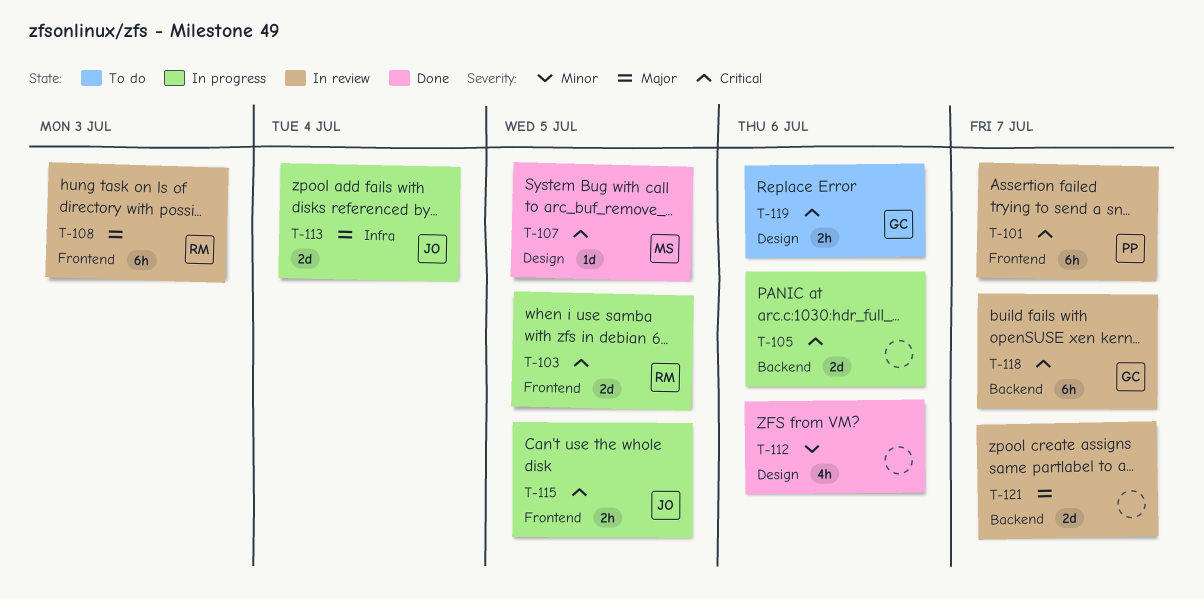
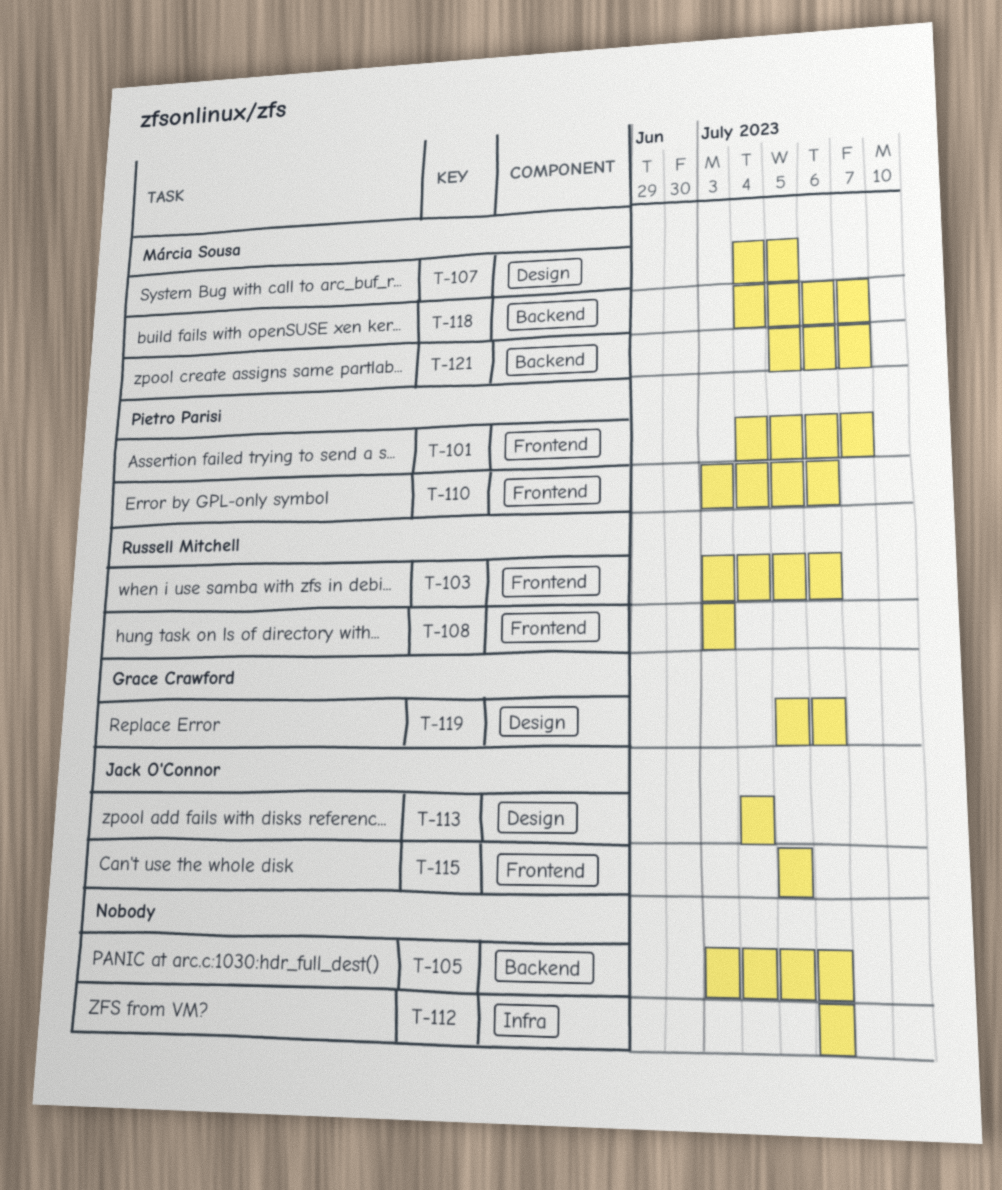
T-103, due: Jul 5 -> Jul 6
T-110: none -> present
T-112, label: Design -> Infra
T-113, label: Infra -> Design
T-118, owner: Grace Crawford -> Márcia Sousa
T-121, owner: none -> Márcia Sousa

